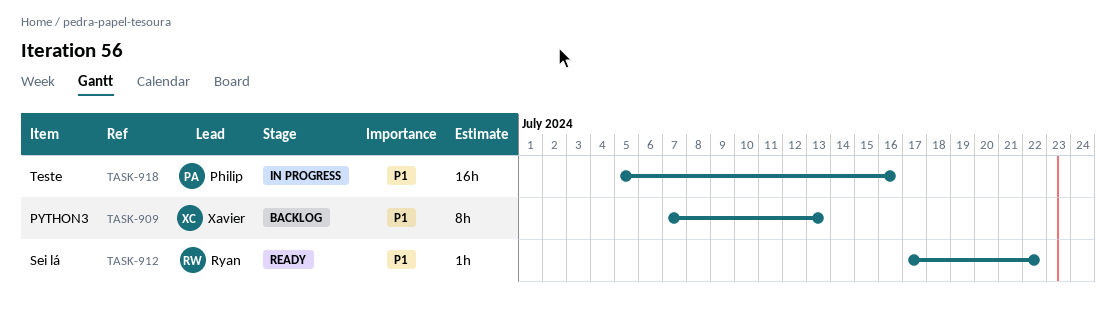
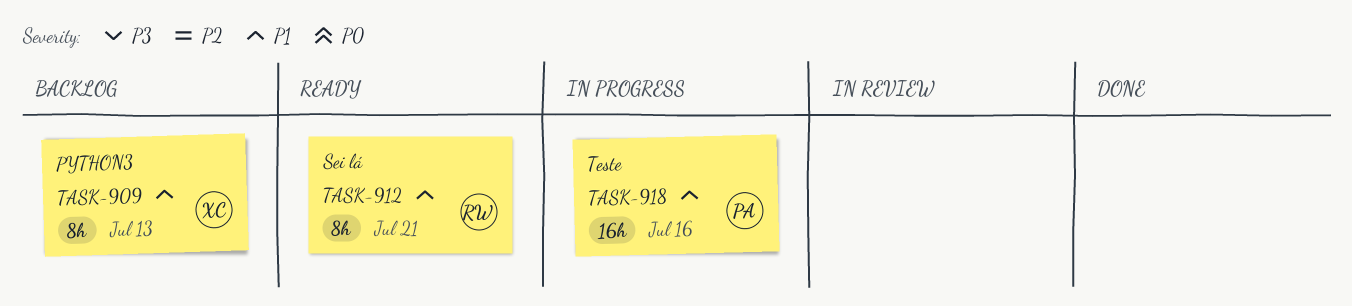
TASK-912, estimate: 1h -> 8h
TASK-912, due: Jul 22 -> Jul 21

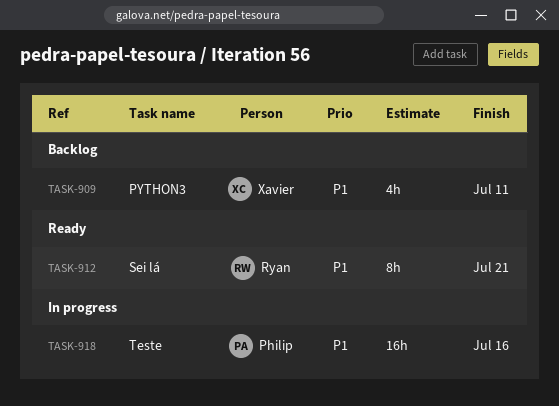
TASK-909, estimate: 8h -> 4h
TASK-909, due: Jul 13 -> Jul 11

